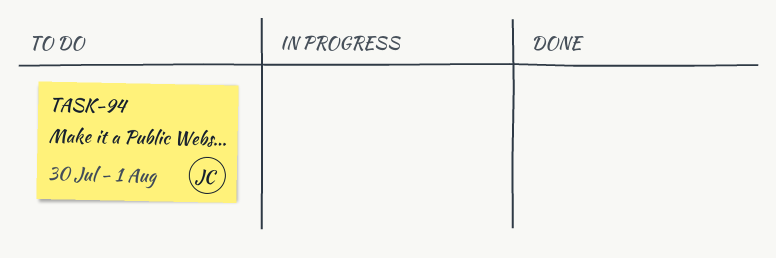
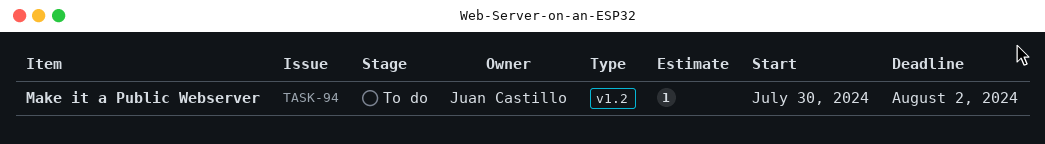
TASK-94, due: Aug 1 -> Aug 2

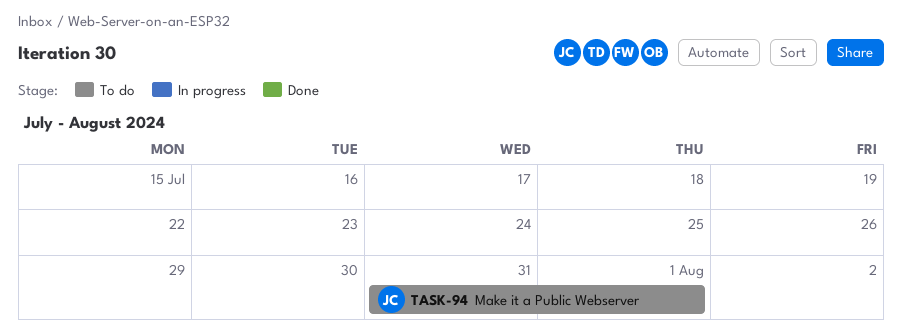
TASK-94, start: Jul 30 -> Jul 31
TASK-94, due: Aug 2 -> Aug 1

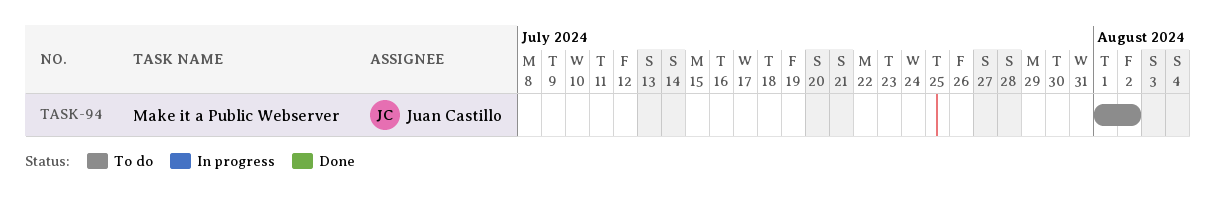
TASK-94, start: Jul 31 -> Aug 1
TASK-94, due: Aug 1 -> Aug 2

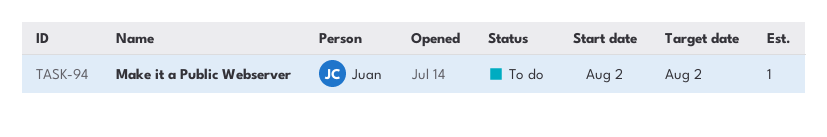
TASK-94, start: Aug 1 -> Aug 2

